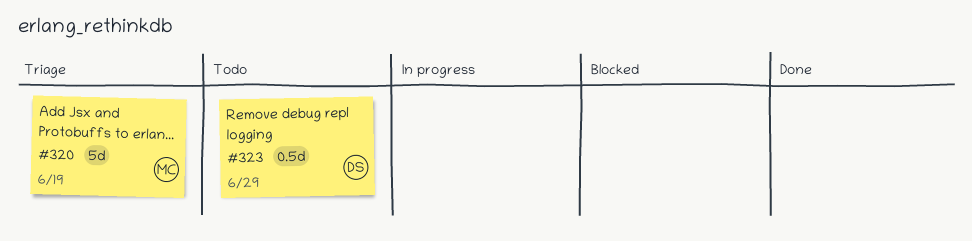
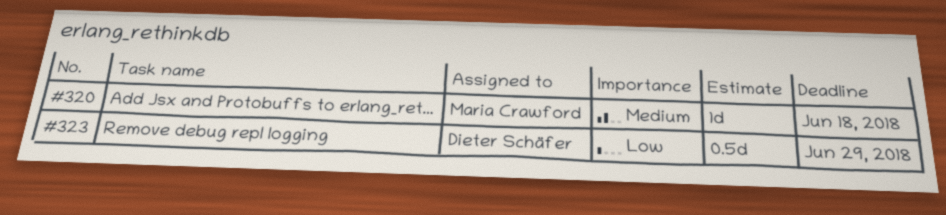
#320, estimate: 5d -> 1d
#320, due: Jun 19 -> Jun 18

